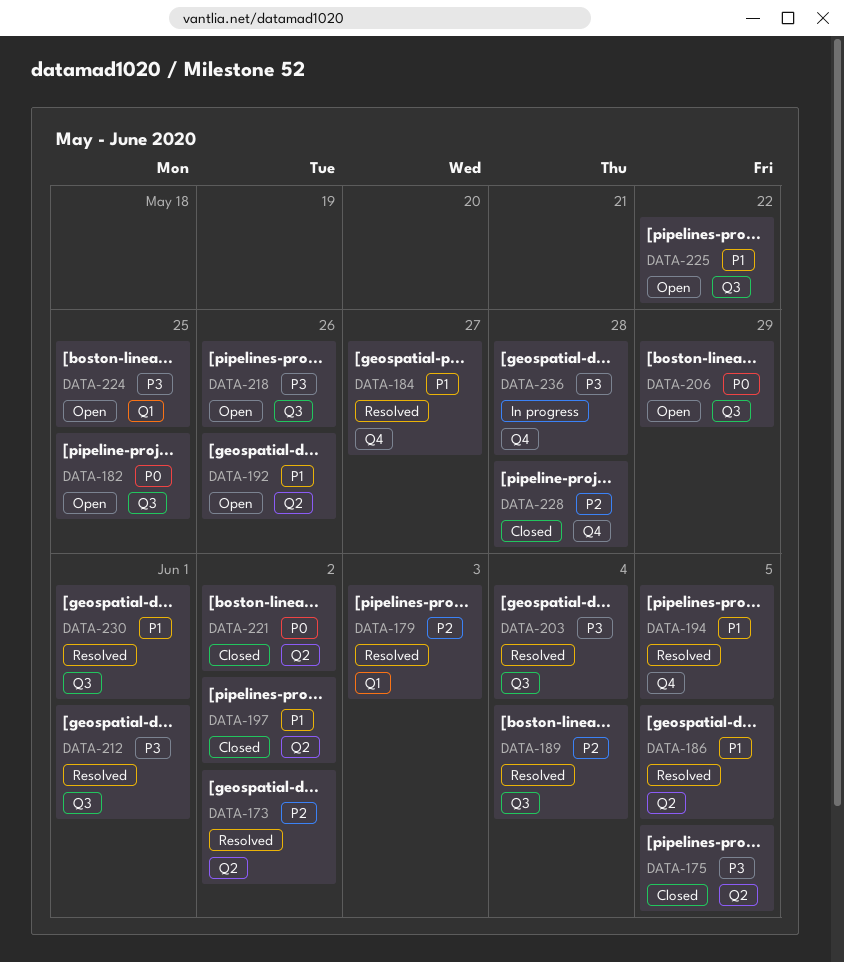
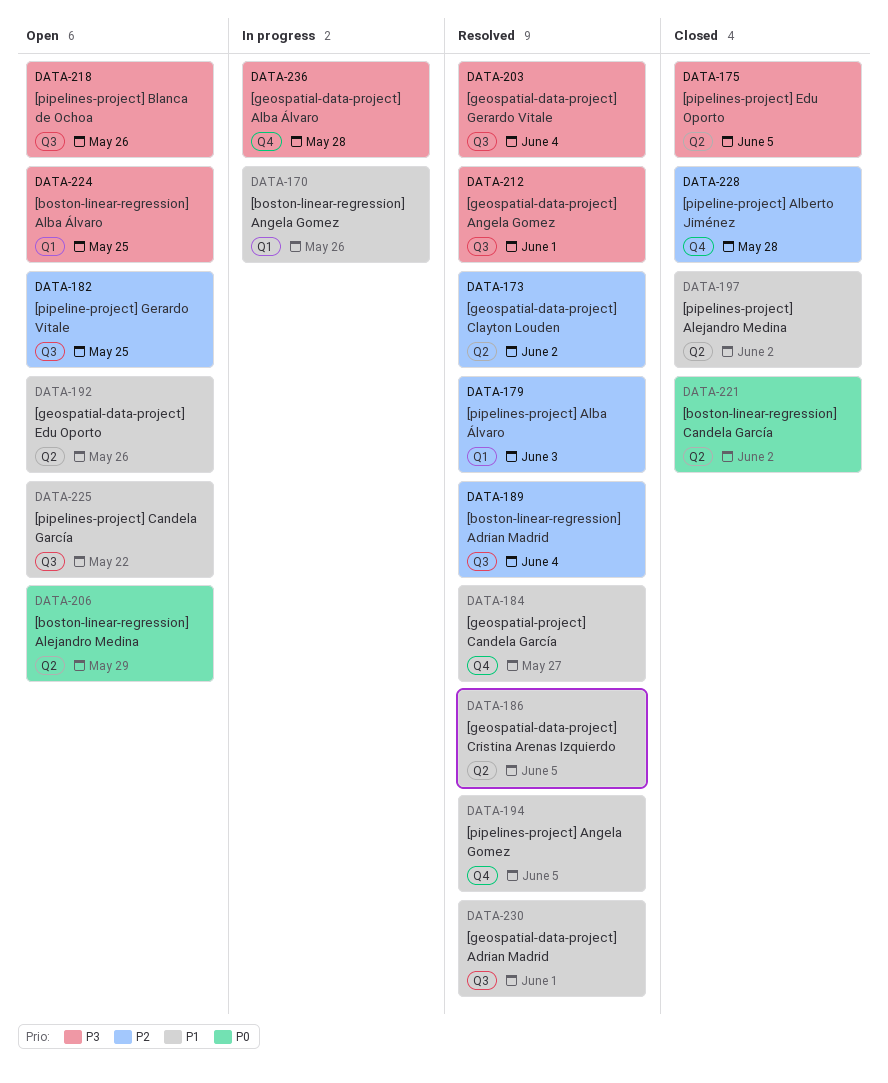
DATA-170: none -> present
DATA-182, priority: P0 -> P2
DATA-206, label: Q3 -> Q2

